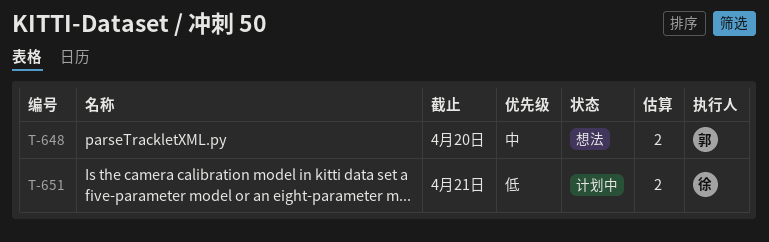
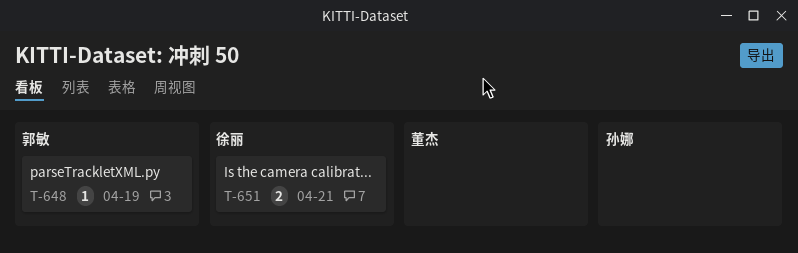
T-648, estimate: 2 -> 1
T-648, due: Apr 20 -> Apr 19

